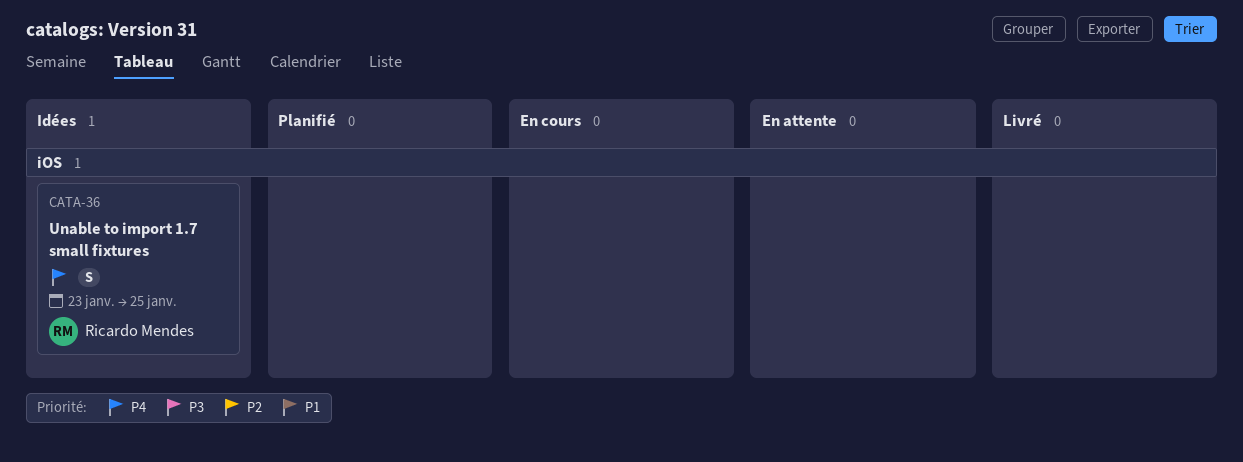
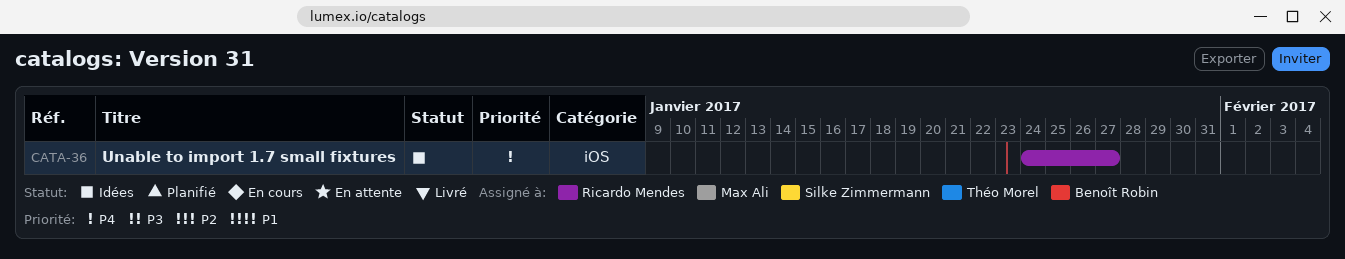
CATA-36, start: Jan 23 -> Jan 24
CATA-36, due: Jan 25 -> Jan 27

